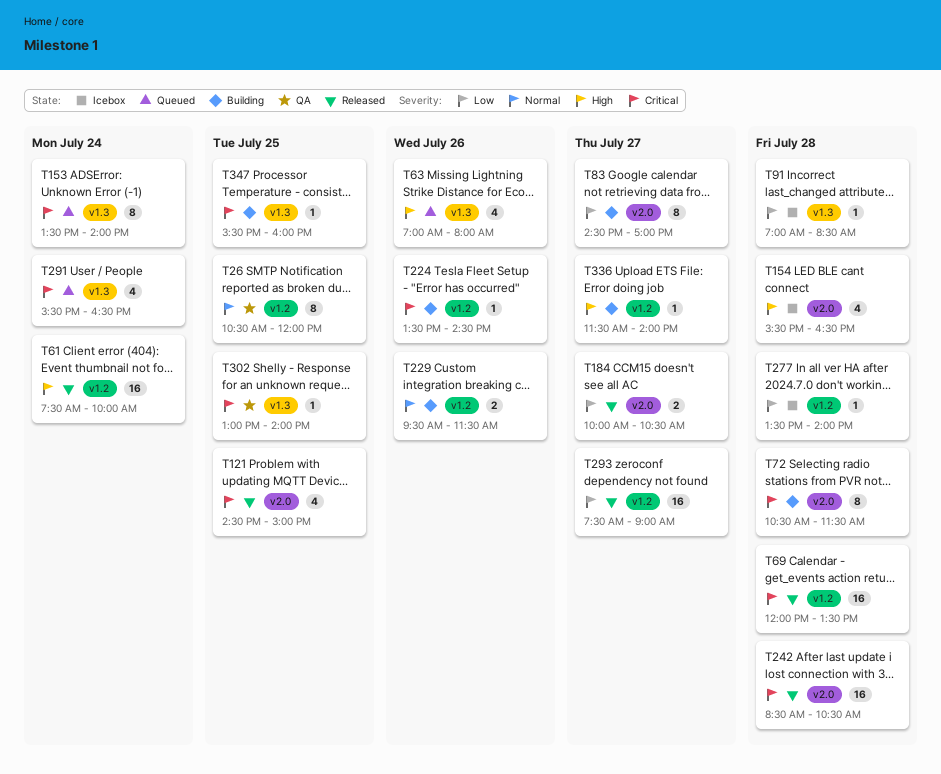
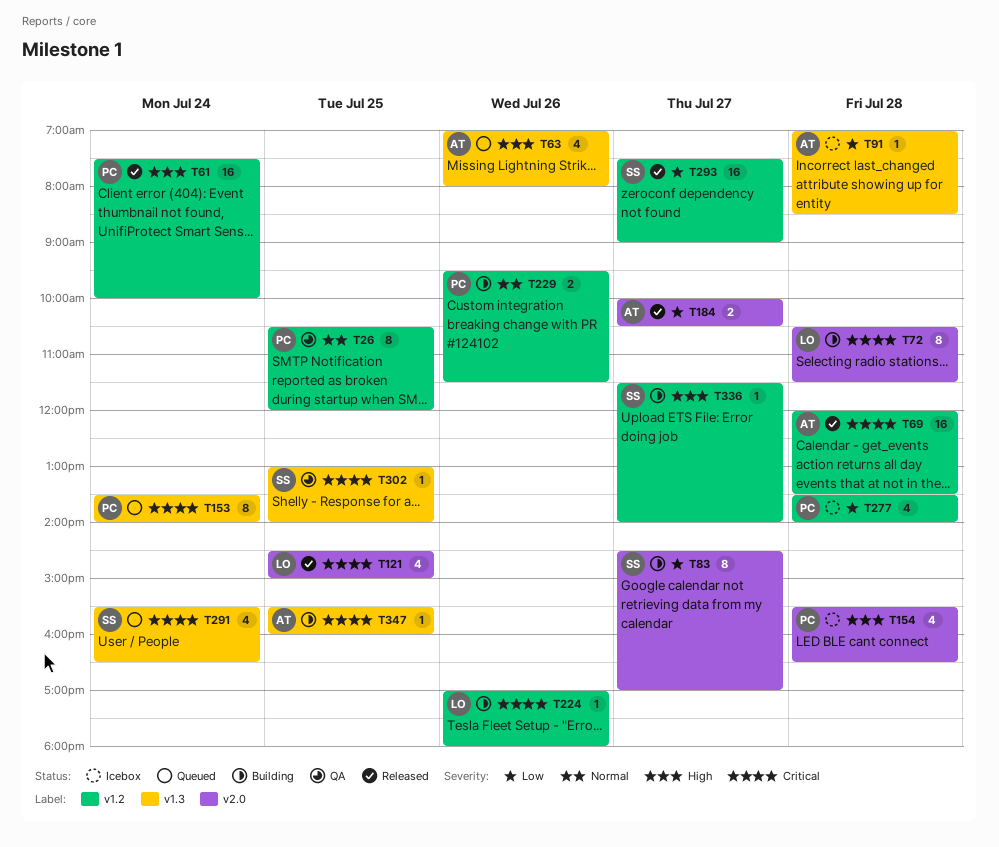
T224, begins: 13:30 -> 17:00
T224, ends: 14:30 -> 18:00
T242: present -> none
T277, estimate: 1 -> 4

